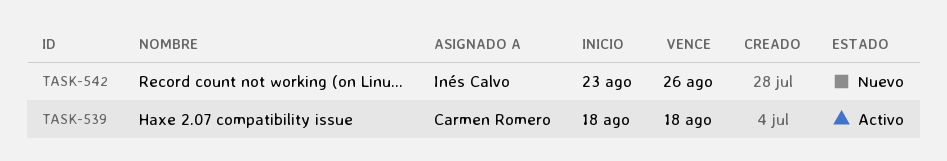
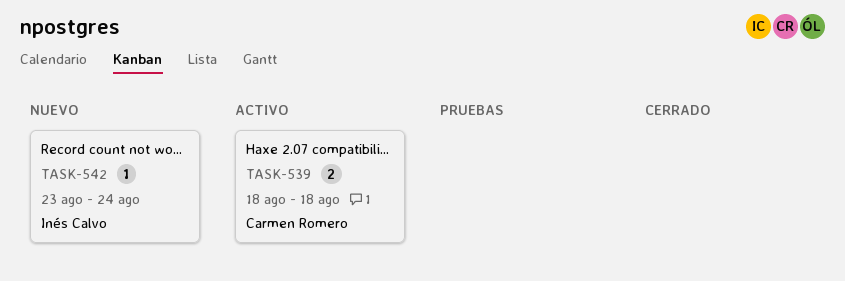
TASK-542, due: Aug 26 -> Aug 24

